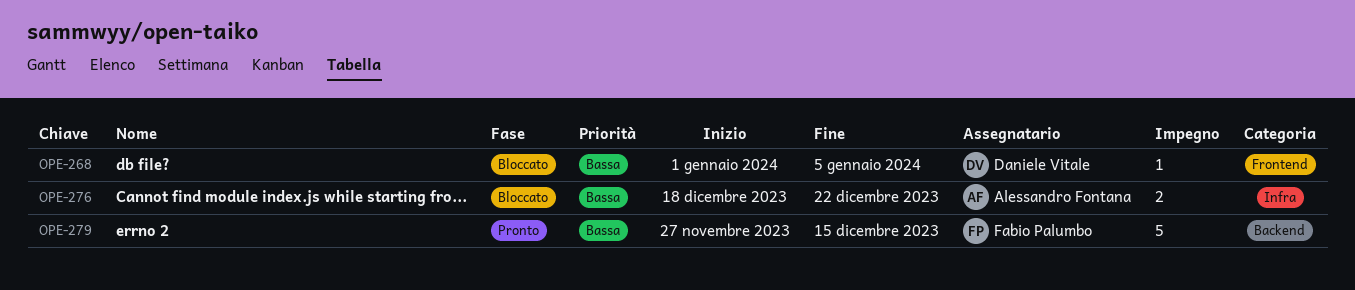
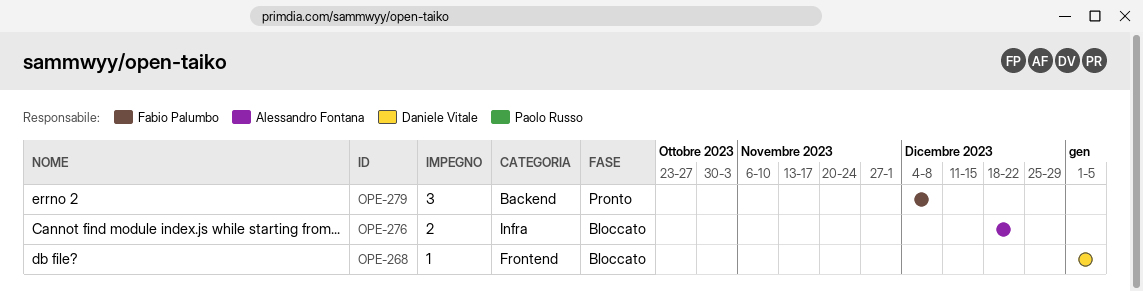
OPE-279, estimate: 5 -> 3
OPE-279, start: Nov 27 -> Dec 4
OPE-279, due: Dec 15 -> Dec 8

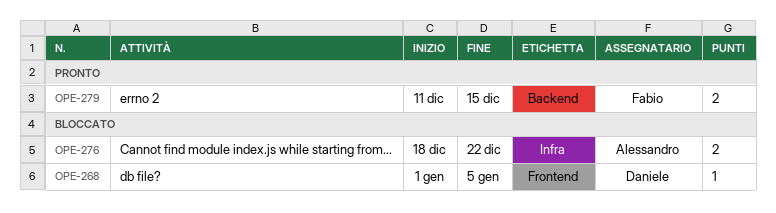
OPE-279, estimate: 3 -> 2
OPE-279, start: Dec 4 -> Dec 11
OPE-279, due: Dec 8 -> Dec 15

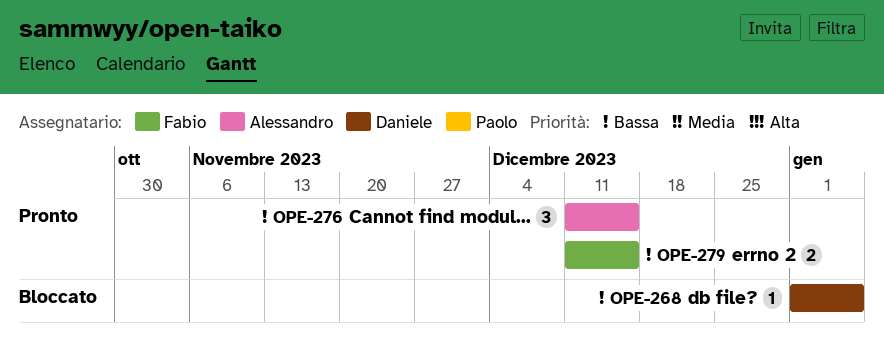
OPE-276, status: Bloccato -> Pronto
OPE-276, estimate: 2 -> 3
OPE-276, start: Dec 18 -> Dec 11
OPE-276, due: Dec 22 -> Dec 15

